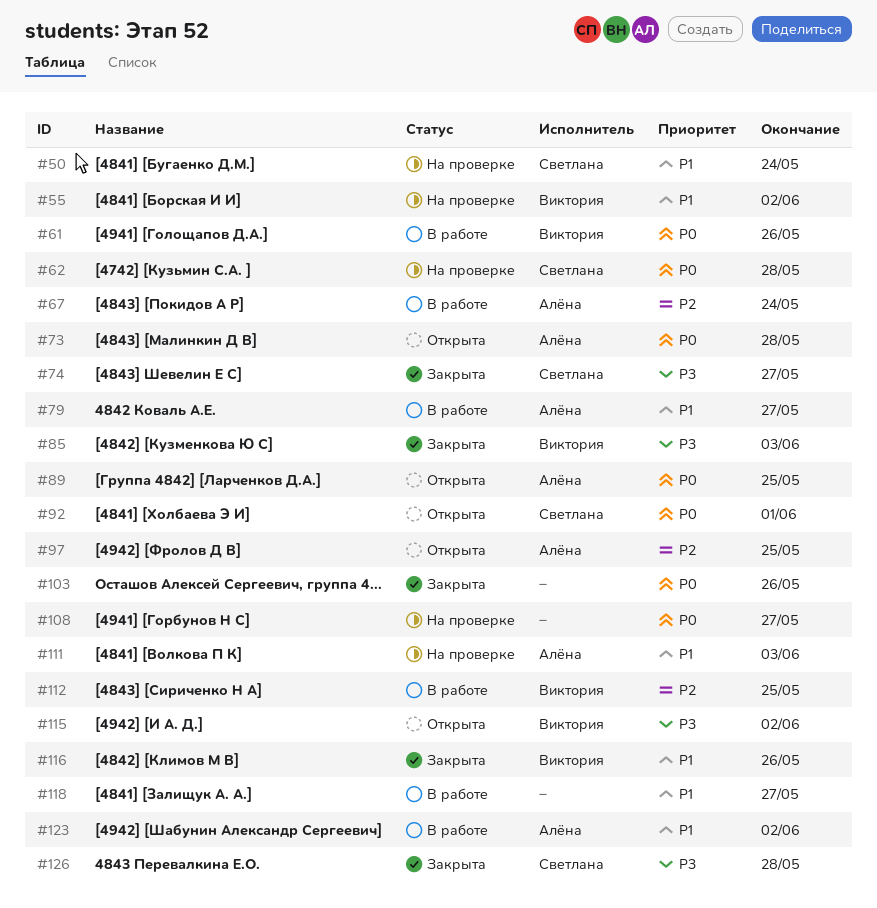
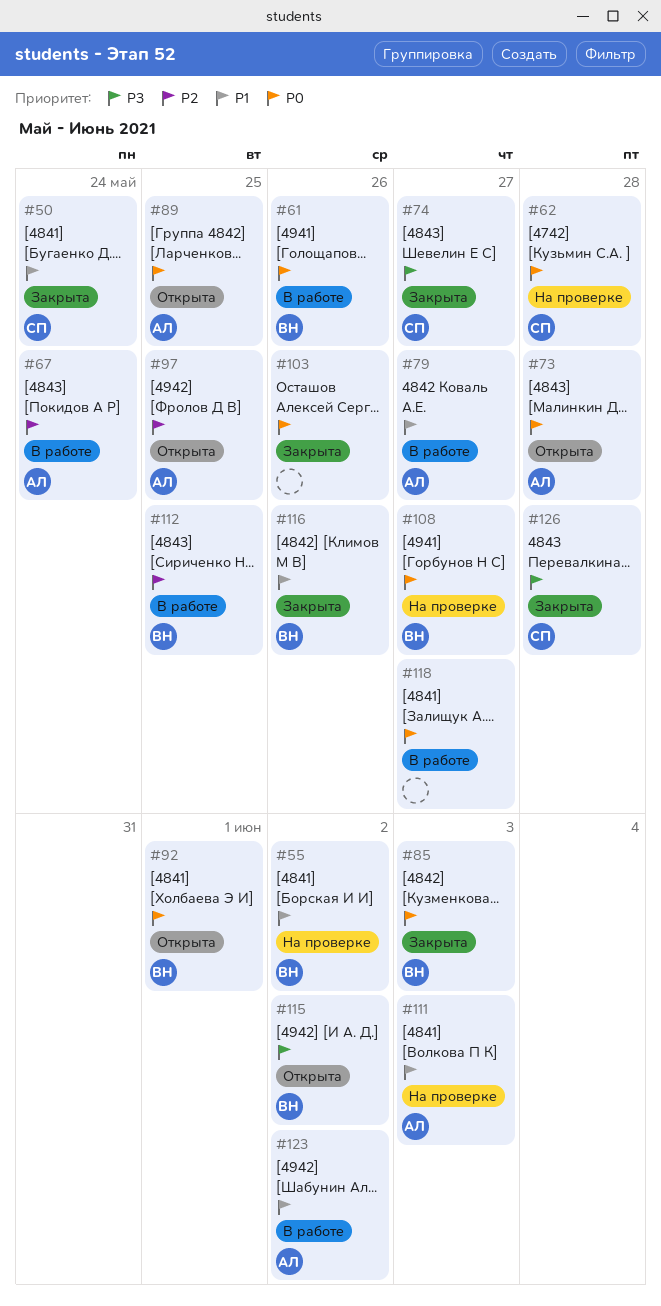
#50, status: На проверке -> Закрыта
#85, priority: P3 -> P0
#92, owner: Светлана -> Виктория
#108, owner: none -> Виктория
#118, priority: P1 -> P0

